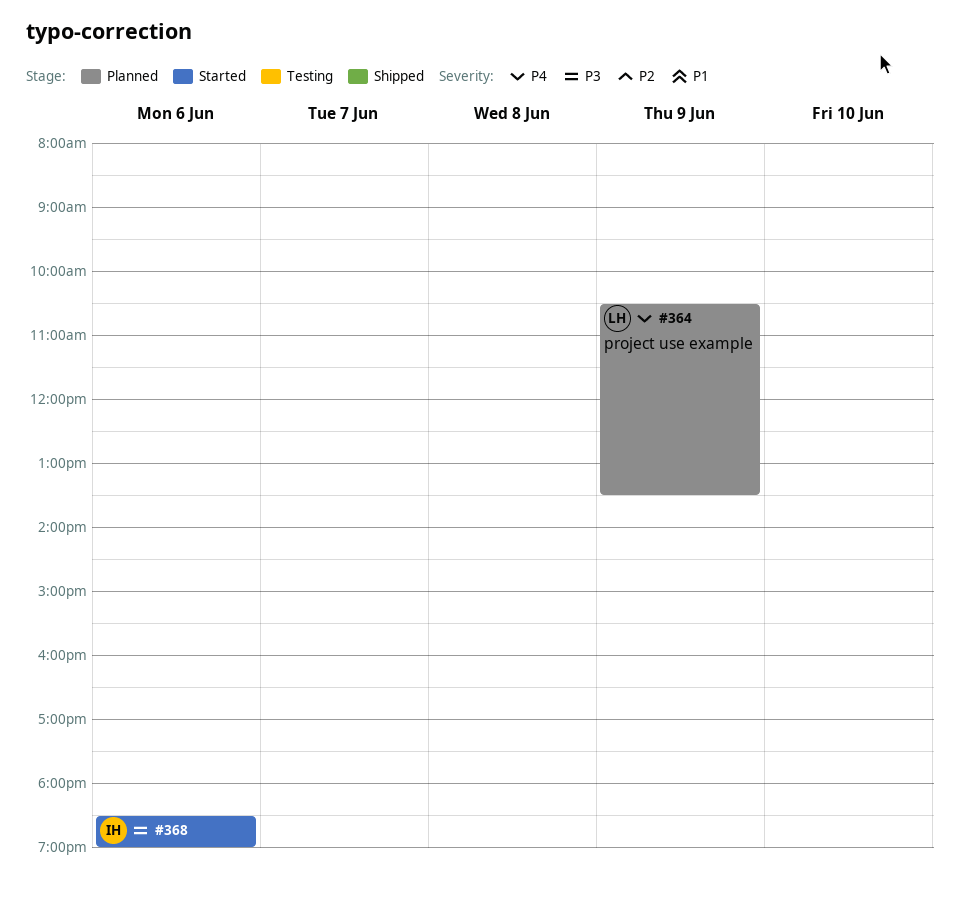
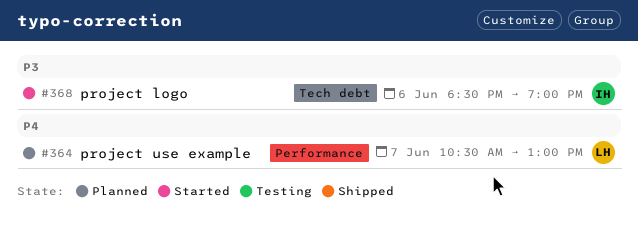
#364, day: Jun 9 -> Jun 7
#364, ends: 13:30 -> 13:00

